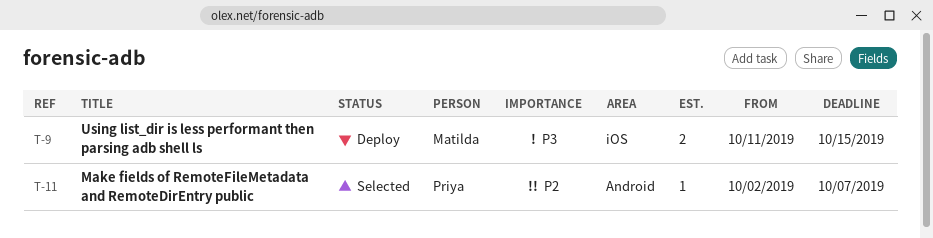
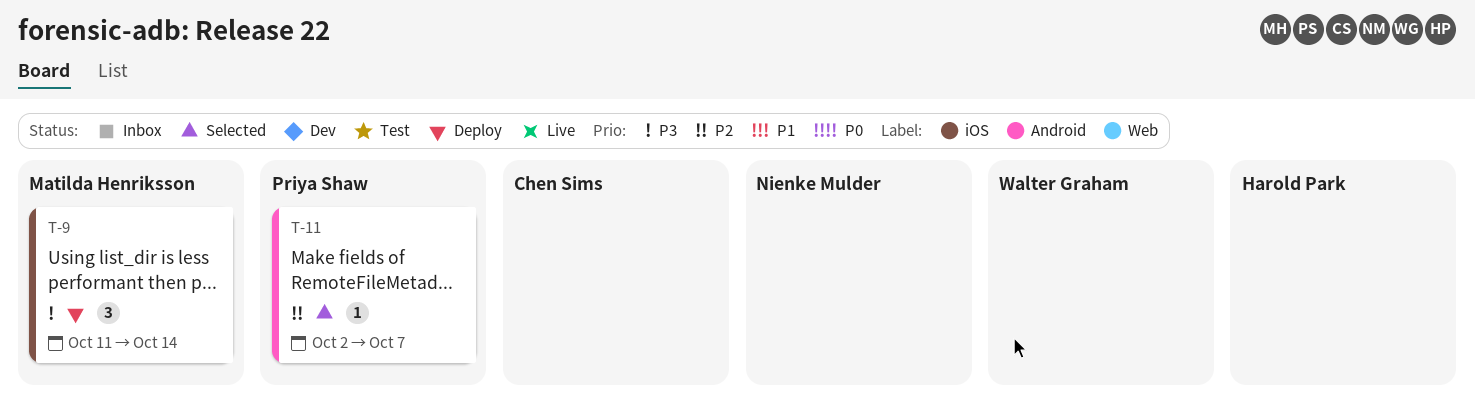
T-9, estimate: 2 -> 3
T-9, due: Oct 15 -> Oct 14

